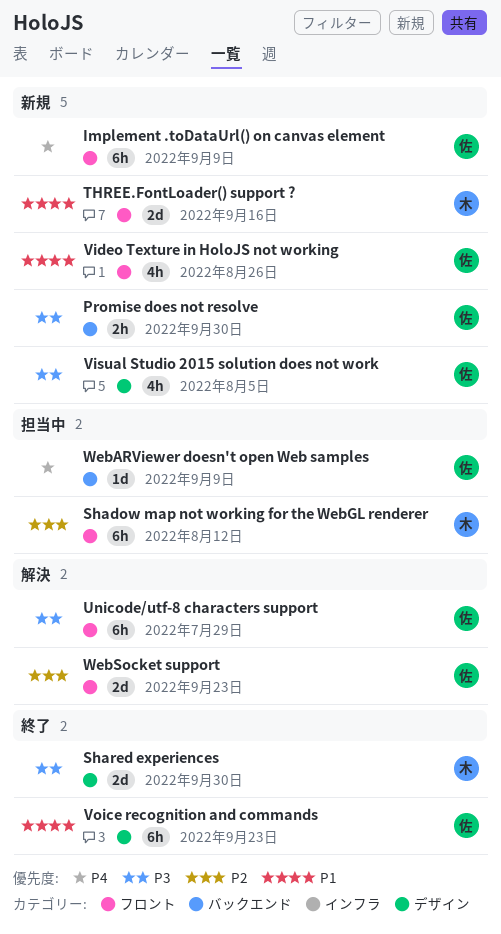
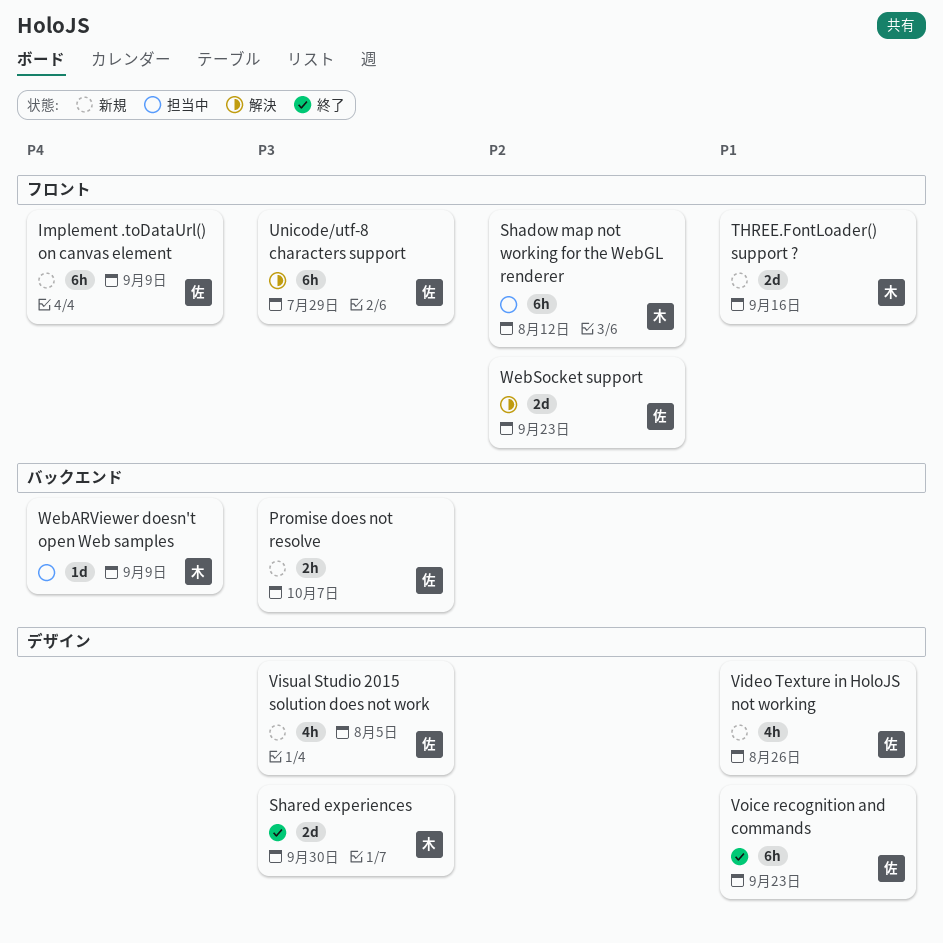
Promise does not resolve, due: Sep 30 -> Oct 7
Video Texture in HoloJS not working, label: フロント -> デザイン
WebARViewer doesn't open Web samples, owner: 佐 -> 木

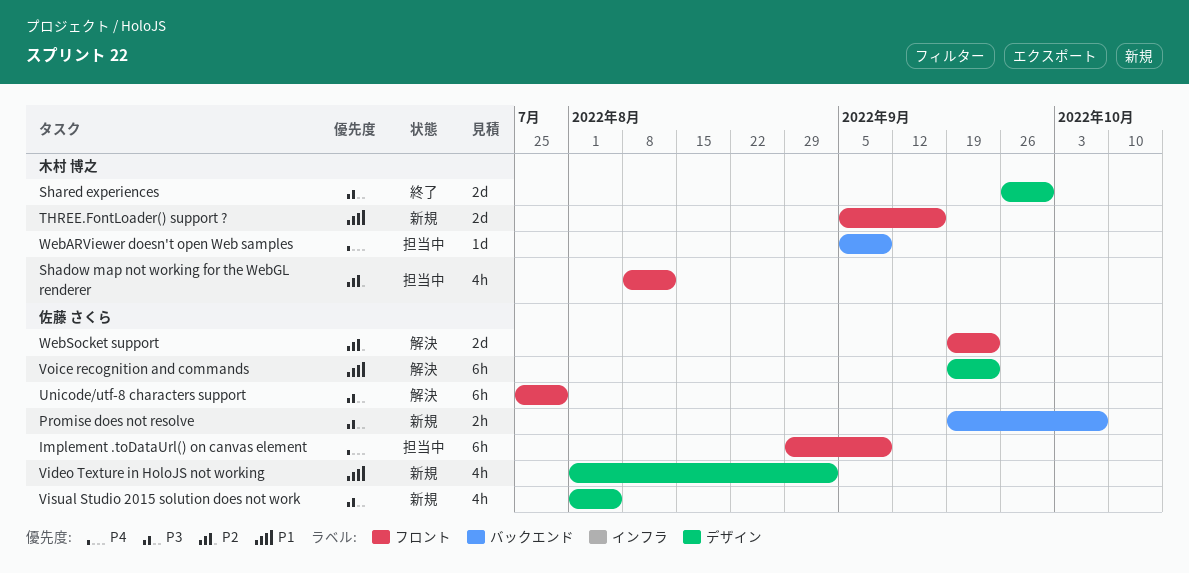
Implement .toDataUrl() on canvas element, status: 新規 -> 担当中
Shadow map not working for the WebGL renderer, estimate: 6h -> 4h
Video Texture in HoloJS not working, due: Aug 26 -> Sep 2
Voice recognition and commands, status: 終了 -> 解決

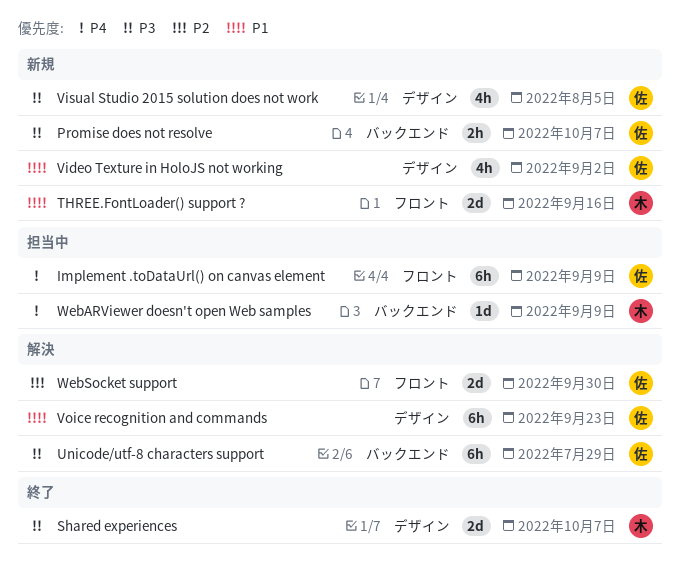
Shadow map not working for the WebGL renderer: present -> none
Shared experiences, due: Sep 30 -> Oct 7
Unicode/utf-8 characters support, label: フロント -> バックエンド
WebSocket support, due: Sep 23 -> Sep 30

